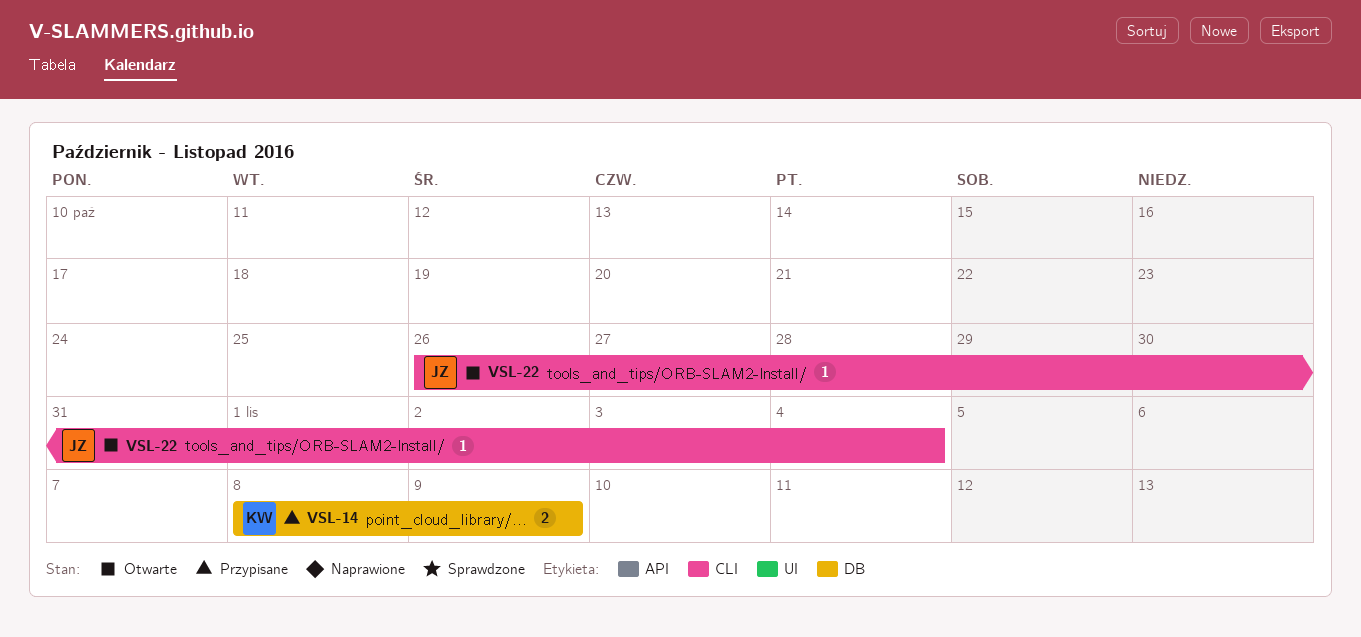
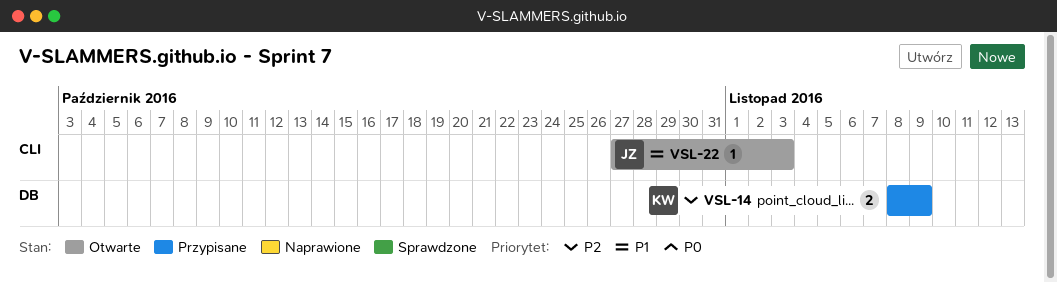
VSL-22, start: Oct 26 -> Oct 27
VSL-22, due: Nov 4 -> Nov 3

